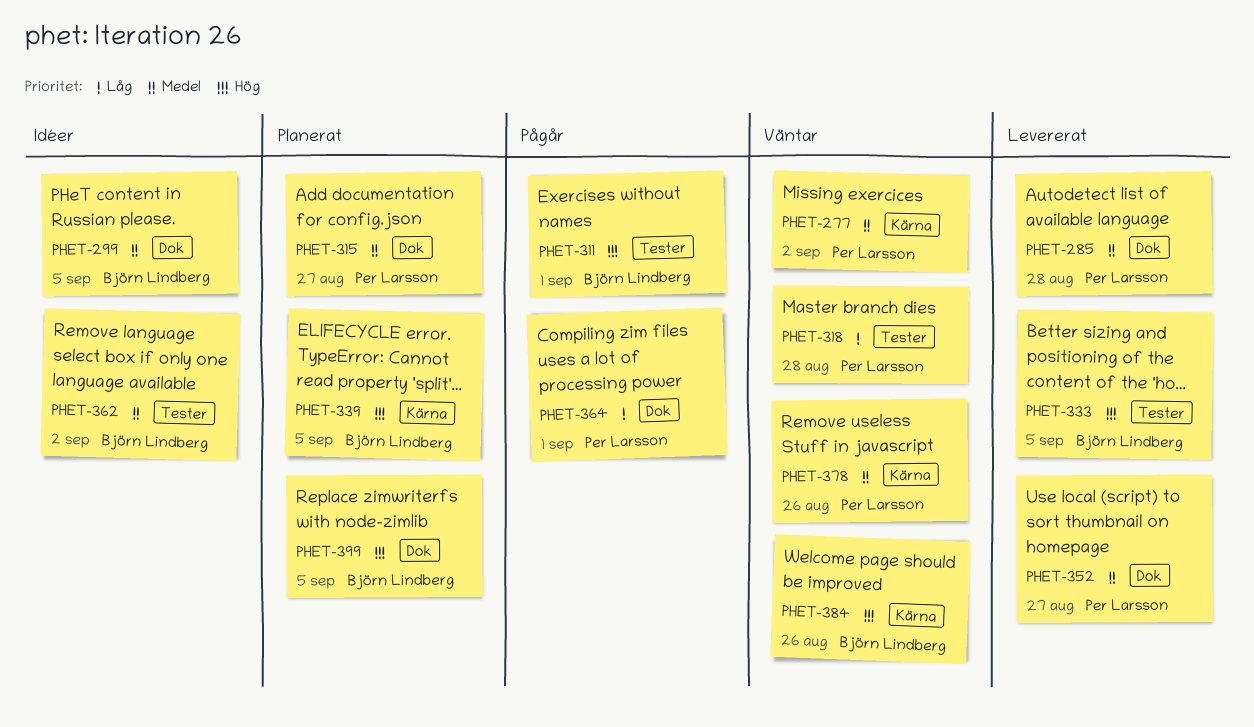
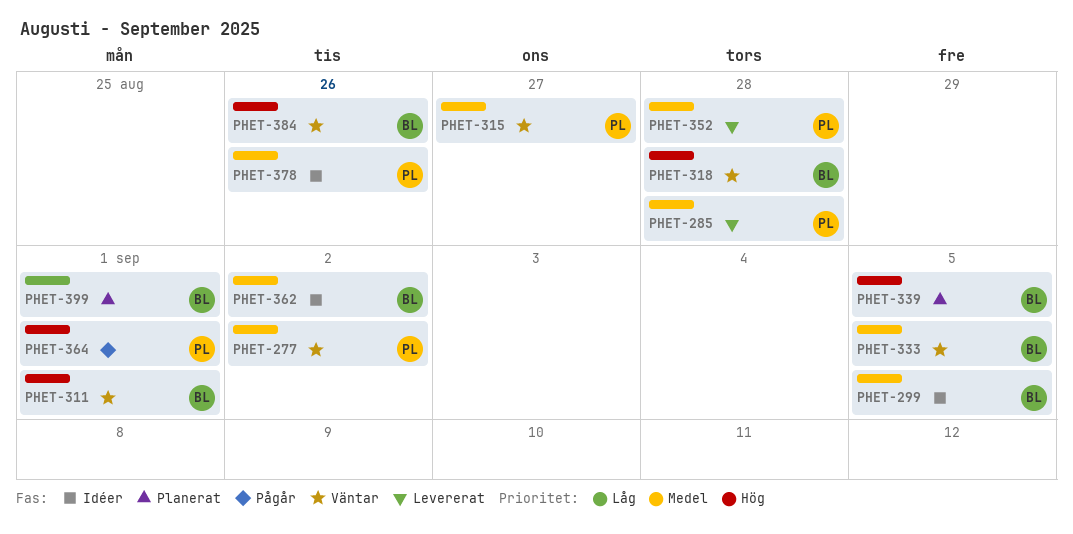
PHET-311, status: Pågår -> Väntar
PHET-315, status: Planerat -> Väntar
PHET-318, owner: Per Larsson -> Björn Lindberg
PHET-318, priority: Låg -> Hög
PHET-333, status: Levererat -> Väntar
PHET-333, priority: Hög -> Medel
PHET-352, due: Aug 27 -> Aug 28
PHET-364, priority: Låg -> Hög
PHET-378, status: Väntar -> Idéer
PHET-399, priority: Hög -> Låg
PHET-399, due: Sep 5 -> Sep 1

